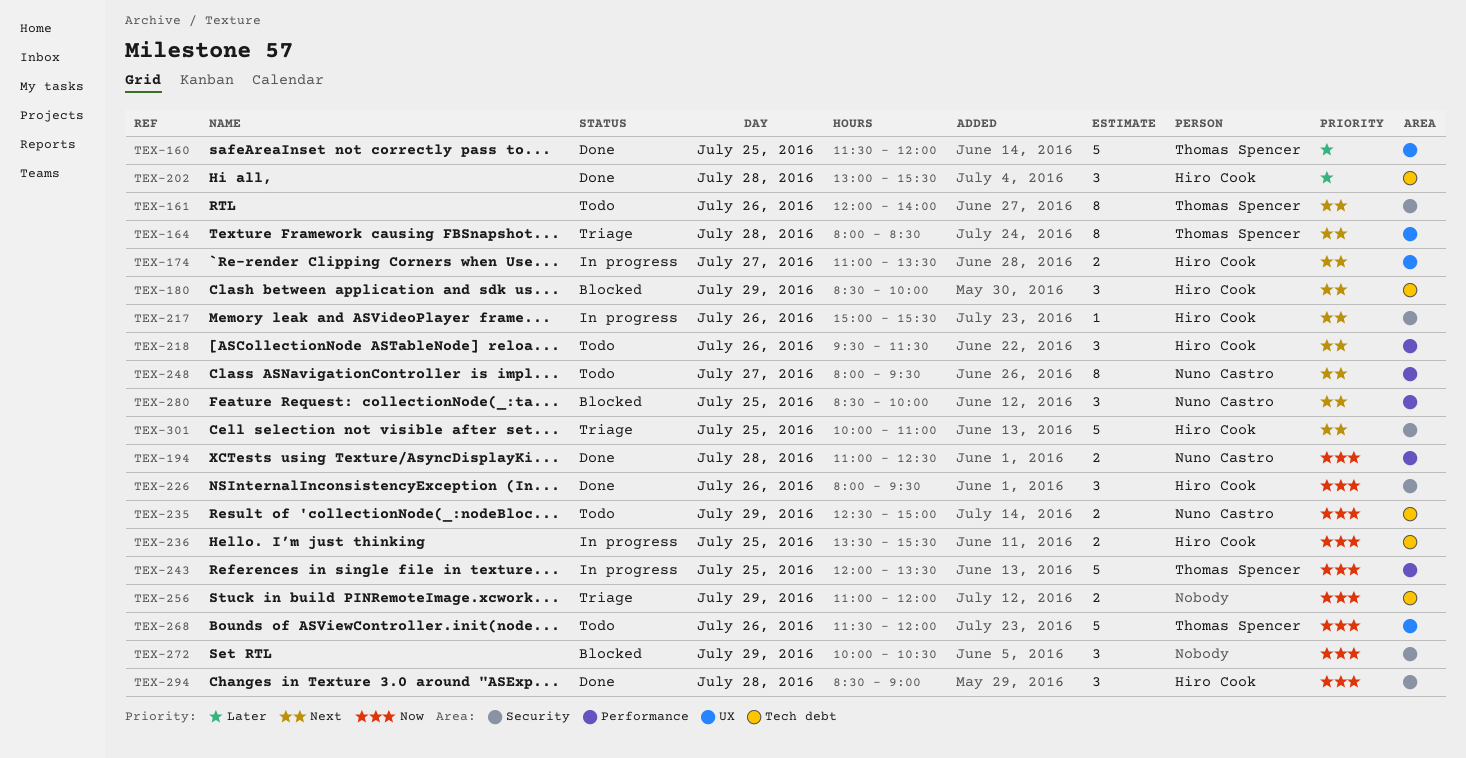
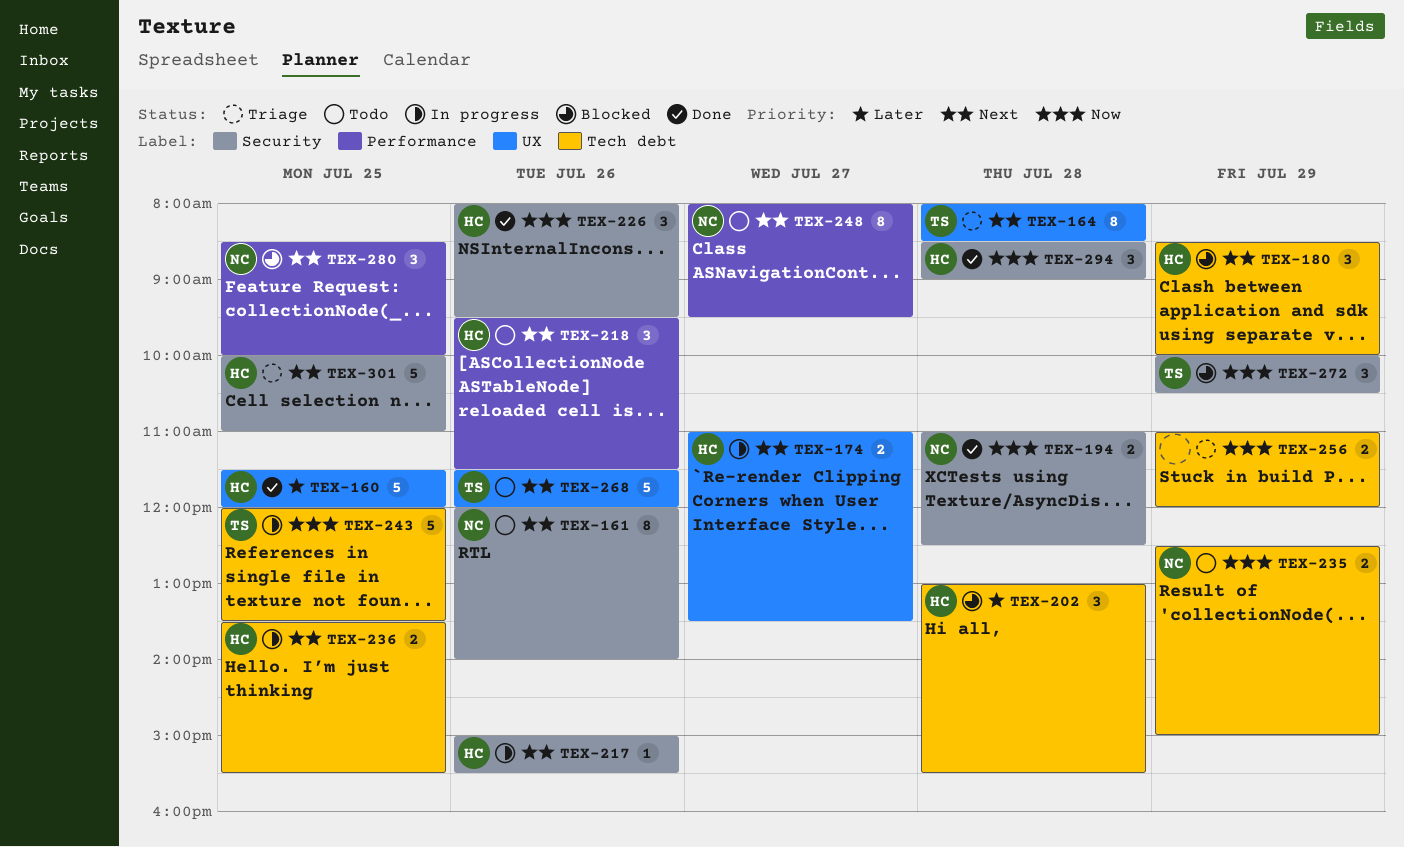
TEX-160, owner: Thomas Spencer -> Hiro Cook
TEX-161, owner: Thomas Spencer -> Nuno Castro
TEX-194, label: Performance -> Security
TEX-202, status: Done -> Blocked
TEX-236, priority: Now -> Next
TEX-243, label: Performance -> Tech debt
TEX-268, priority: Now -> Next
TEX-272, owner: none -> Thomas Spencer

